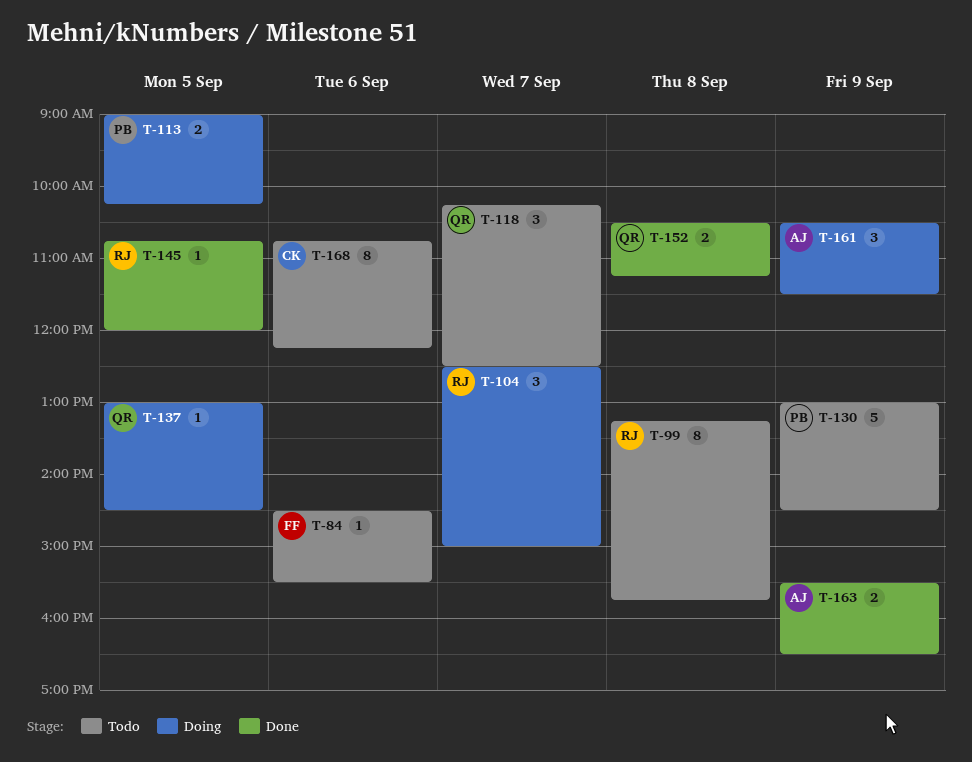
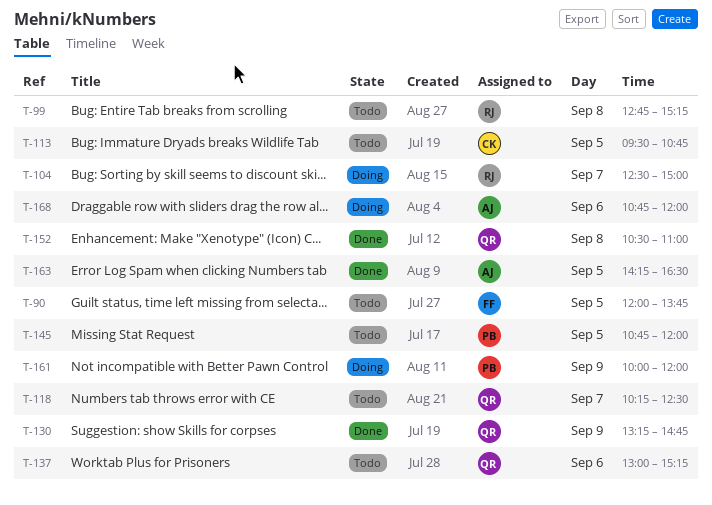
T-84: present -> none
T-90: none -> present
T-99, begins: 13:15 -> 12:45
T-99, ends: 15:45 -> 15:15
T-113, status: Doing -> Todo
T-113, owner: PB -> CK
T-113, begins: 09:00 -> 09:30
T-113, ends: 10:15 -> 10:45
T-130, status: Todo -> Done
T-130, owner: PB -> QR
T-130, begins: 13:00 -> 13:15
T-130, ends: 14:30 -> 14:45
T-137, status: Doing -> Todo
T-137, day: Sep 5 -> Sep 6
T-137, ends: 14:30 -> 15:15
T-145, status: Done -> Todo
T-145, owner: RJ -> PB
T-152, ends: 11:15 -> 11:00
T-161, owner: AJ -> PB
T-161, begins: 10:30 -> 10:00
T-161, ends: 11:30 -> 12:00
T-163, day: Sep 9 -> Sep 5
T-163, begins: 15:30 -> 14:15
T-168, status: Todo -> Doing
T-168, owner: CK -> AJ
T-168, ends: 12:15 -> 12:00

